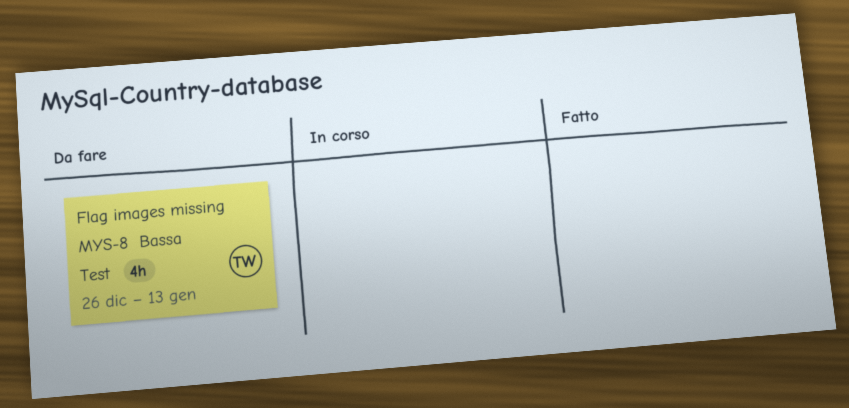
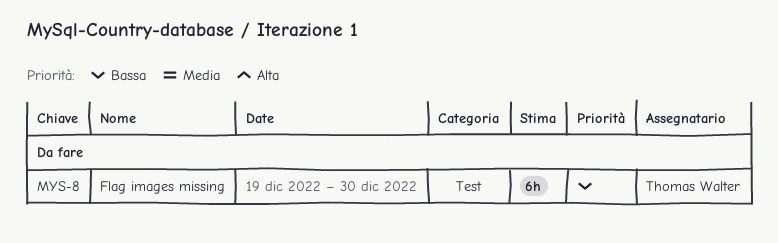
MYS-8, estimate: 4h -> 6h
MYS-8, start: Dec 26 -> Dec 19
MYS-8, due: Jan 13 -> Dec 30

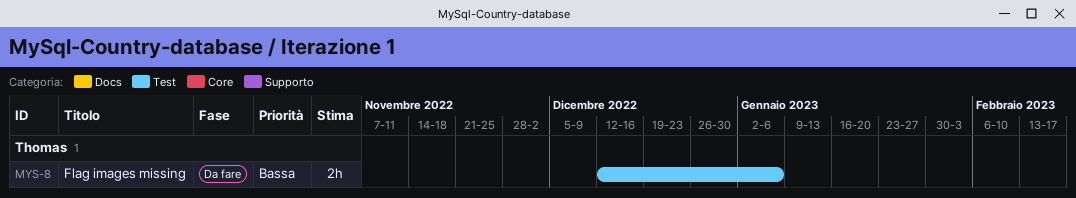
MYS-8, estimate: 6h -> 2h
MYS-8, start: Dec 19 -> Dec 12
MYS-8, due: Dec 30 -> Jan 6

